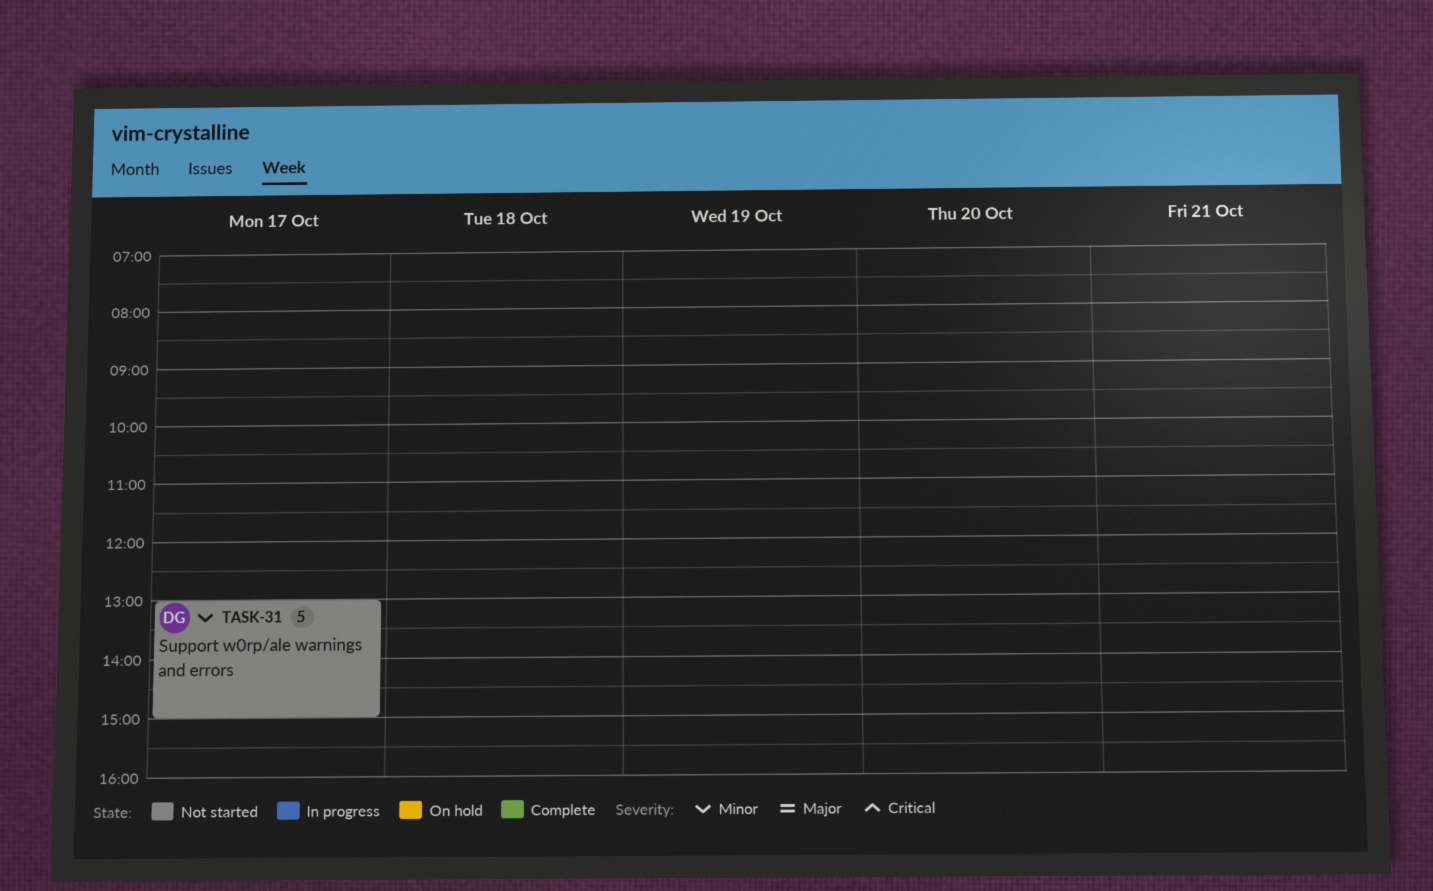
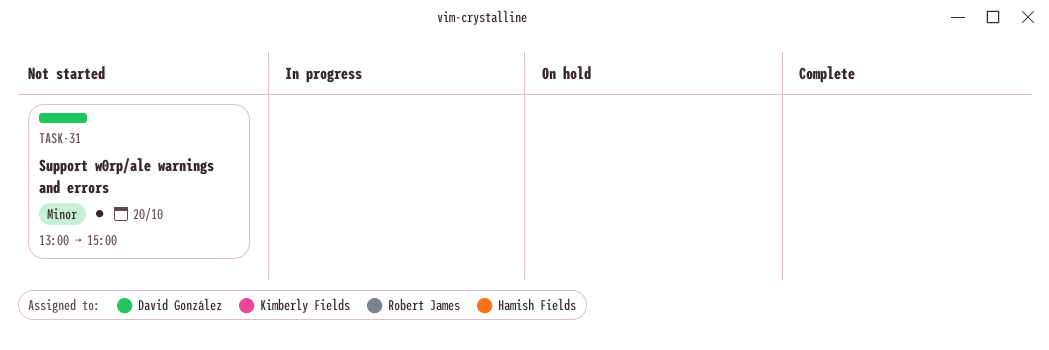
TASK-31, estimate: 5 -> 1
TASK-31, day: Oct 17 -> Oct 20

